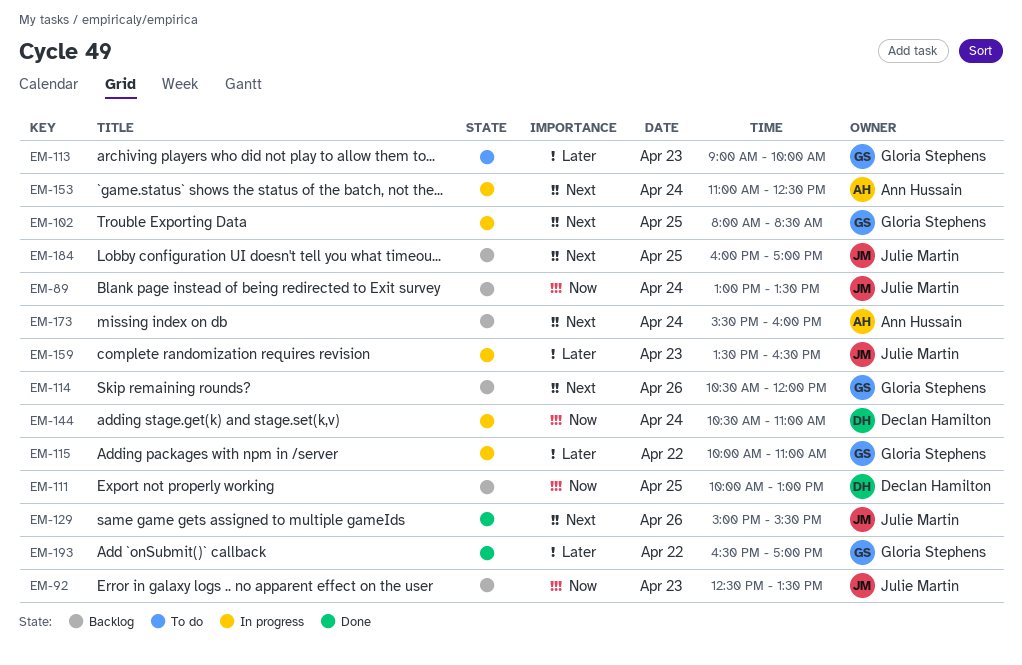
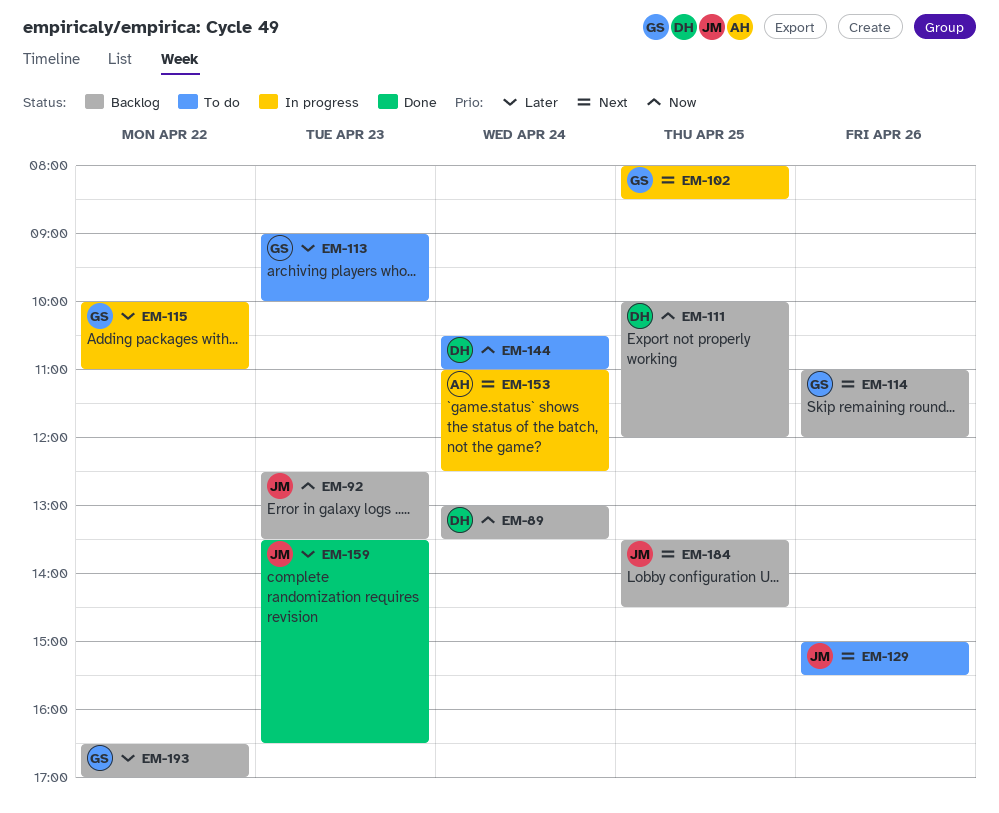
EM-89, owner: Julie Martin -> Declan Hamilton
EM-111, ends: 13:00 -> 12:00
EM-114, begins: 10:30 -> 11:00
EM-129, status: Done -> To do
EM-144, status: In progress -> To do
EM-159, status: In progress -> Done
EM-173: present -> none
EM-184, begins: 16:00 -> 13:30
EM-184, ends: 17:00 -> 14:30
EM-193, status: Done -> Backlog

